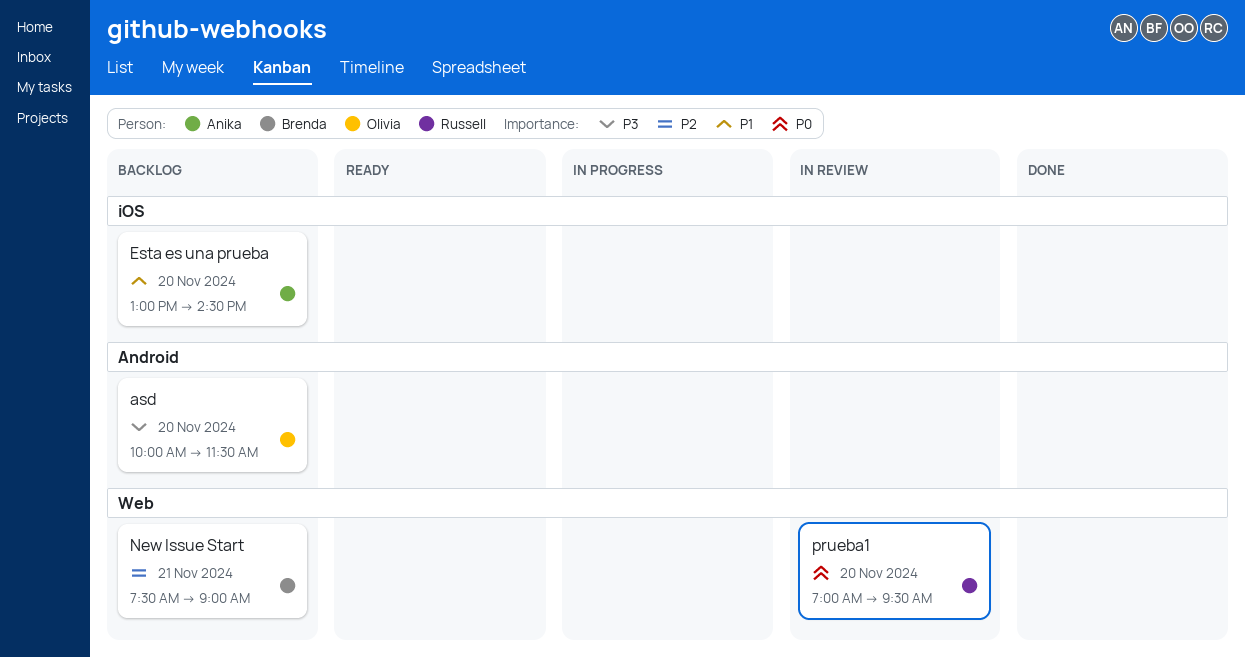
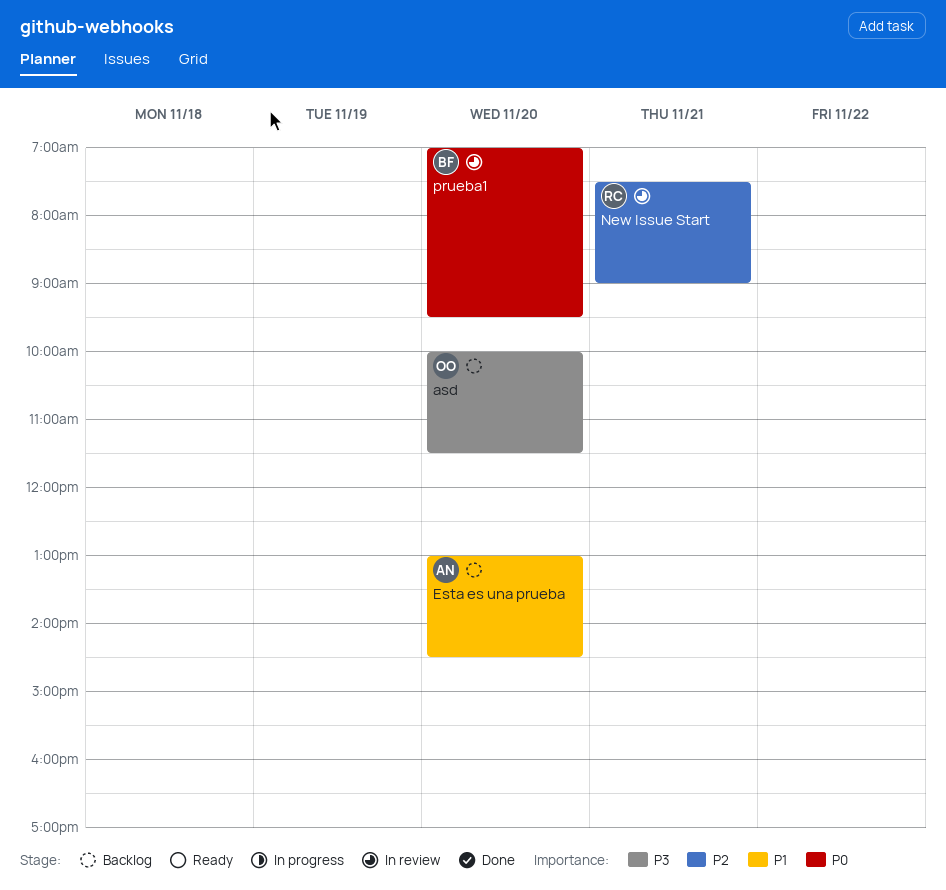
New Issue Start, status: Backlog -> In review
New Issue Start, owner: Brenda -> Russell
prueba1, owner: Russell -> Brenda

